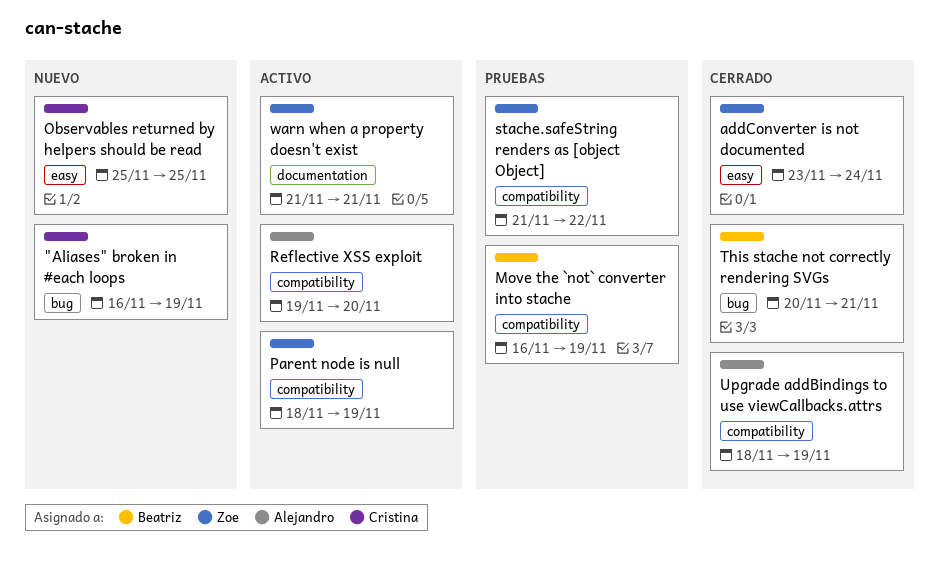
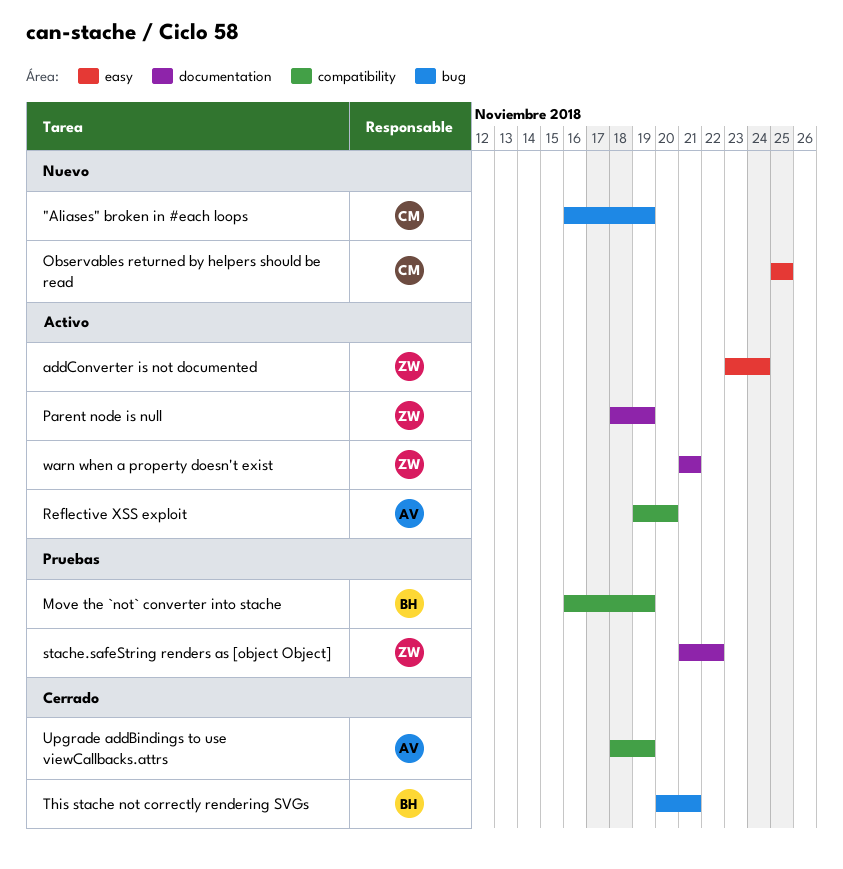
addConverter is not documented, status: Cerrado -> Activo
Parent node is null, label: compatibility -> documentation
stache.safeString renders as [object Object], label: compatibility -> documentation

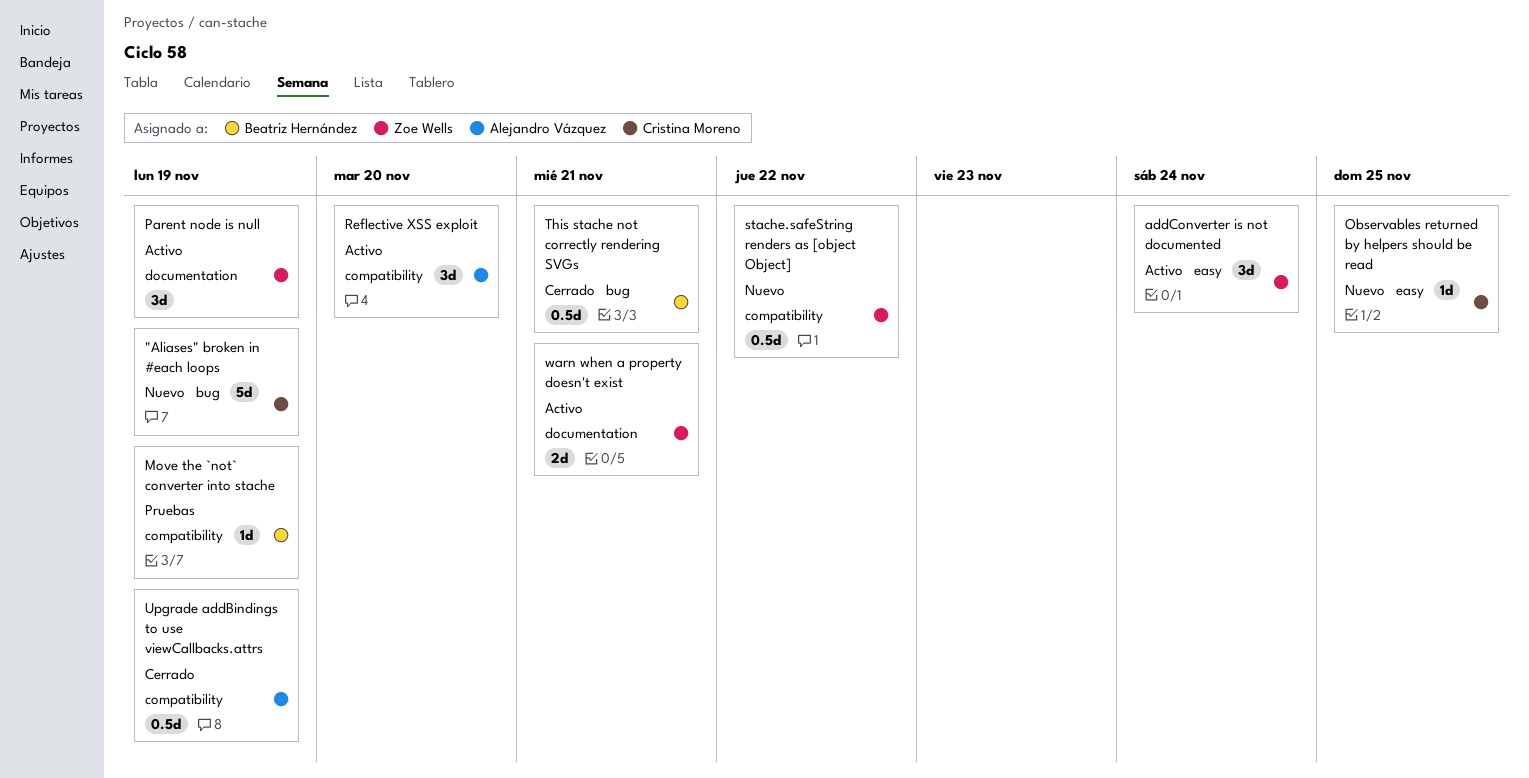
stache.safeString renders as [object Object], status: Pruebas -> Nuevo
stache.safeString renders as [object Object], label: documentation -> compatibility

